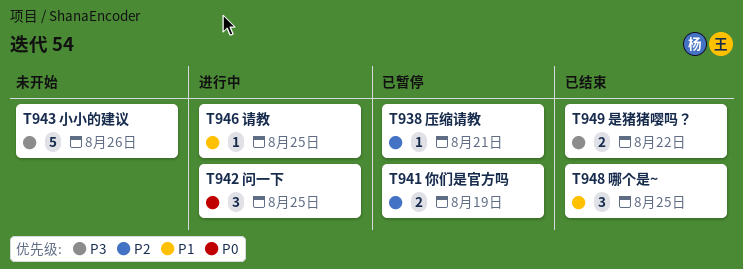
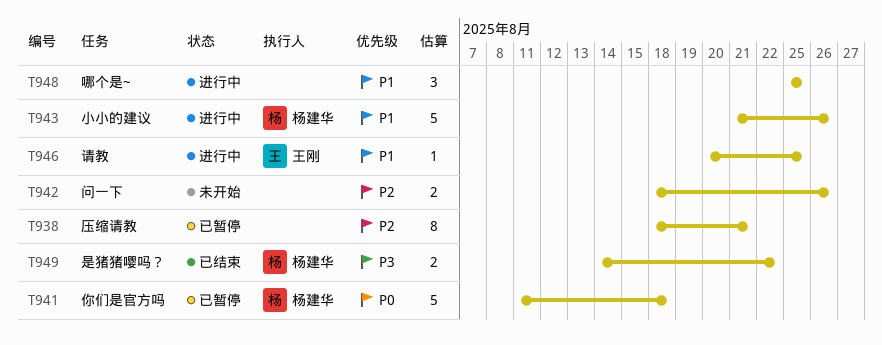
T938, estimate: 1 -> 8
T941, priority: P2 -> P0
T941, estimate: 2 -> 5
T941, due: Aug 19 -> Aug 18
T942, status: 进行中 -> 未开始
T942, priority: P0 -> P2
T942, estimate: 3 -> 2
T942, due: Aug 25 -> Aug 26
T943, status: 未开始 -> 进行中
T943, priority: P3 -> P1
T948, status: 已结束 -> 进行中

